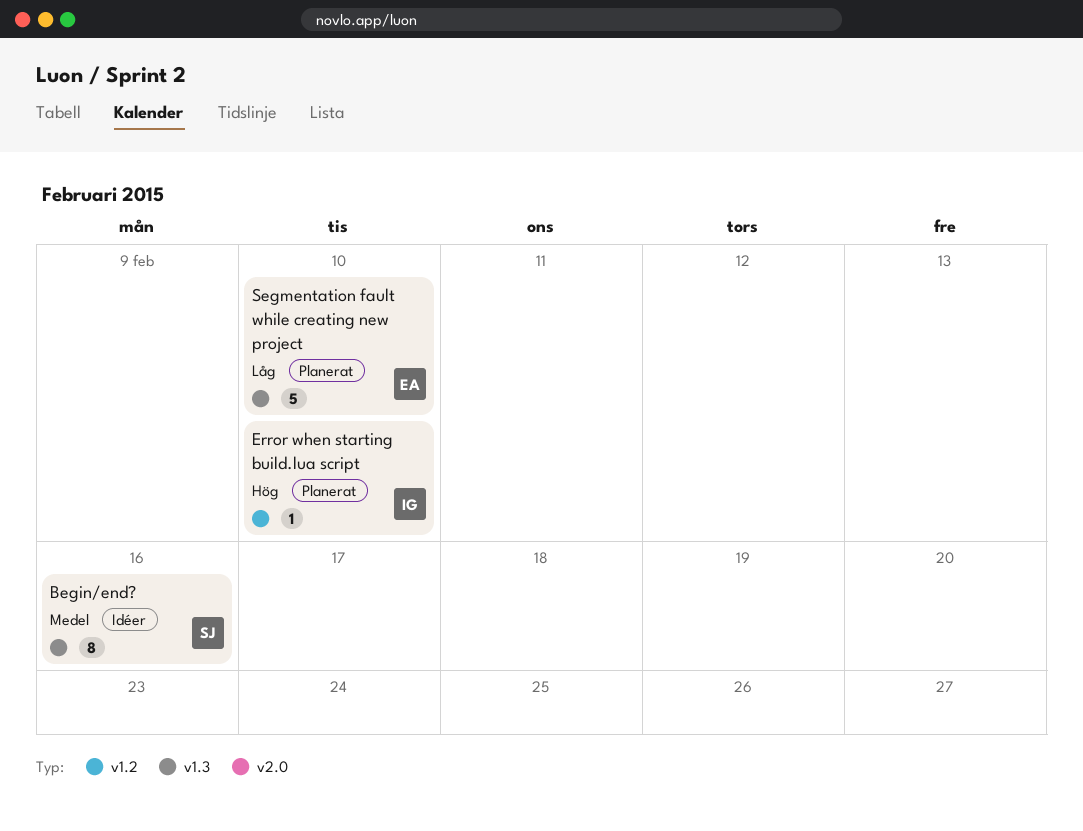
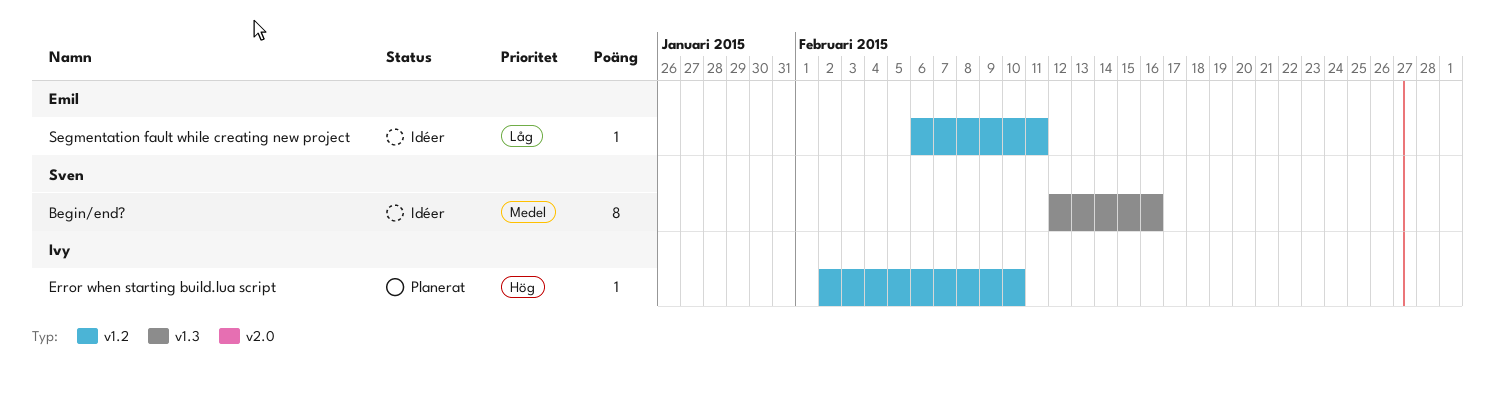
Segmentation fault while creating new project, status: Planerat -> Idéer
Segmentation fault while creating new project, label: v1.3 -> v1.2
Segmentation fault while creating new project, estimate: 5 -> 1
Segmentation fault while creating new project, due: Feb 10 -> Feb 11

